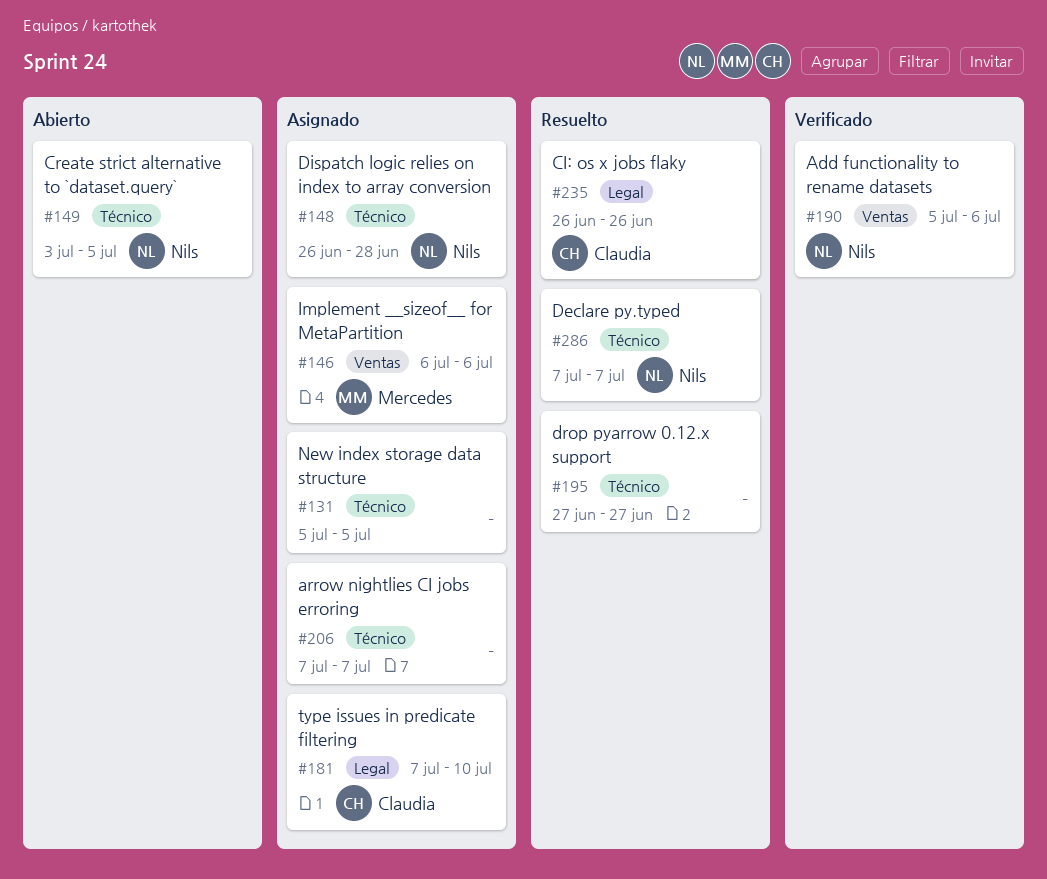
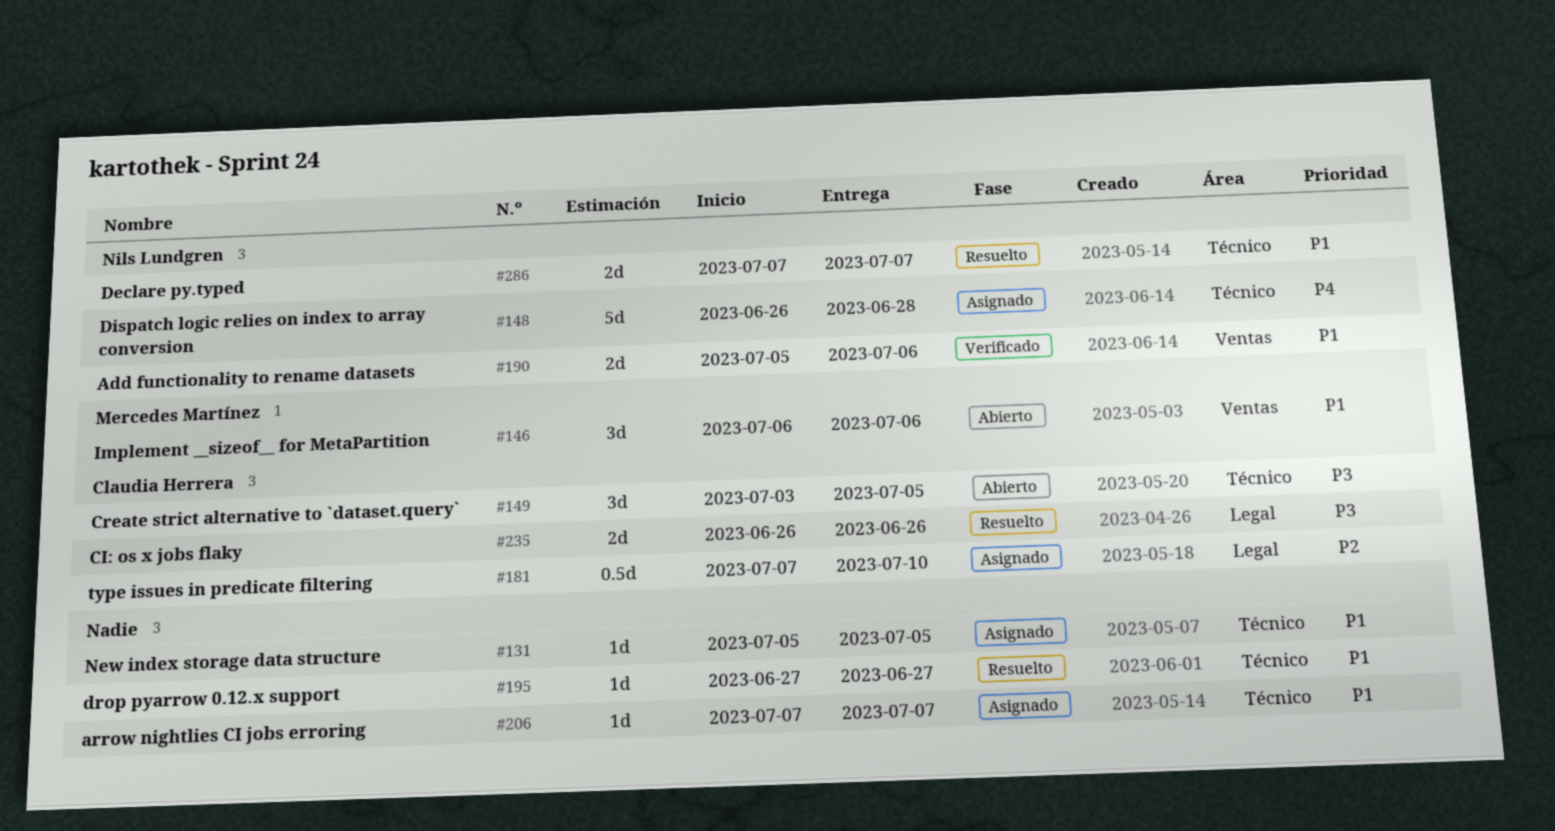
#146, status: Asignado -> Abierto
#149, owner: Nils Lundgren -> Claudia Herrera

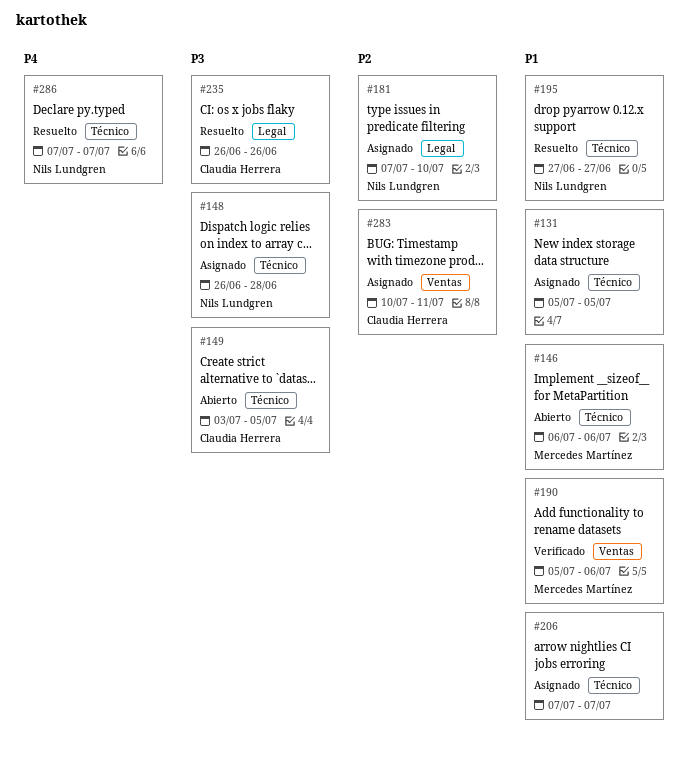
#146, label: Ventas -> Técnico
#148, priority: P4 -> P3
#181, owner: Claudia Herrera -> Nils Lundgren
#190, owner: Nils Lundgren -> Mercedes Martínez
#195, owner: none -> Nils Lundgren
#283: none -> present
#286, priority: P1 -> P4

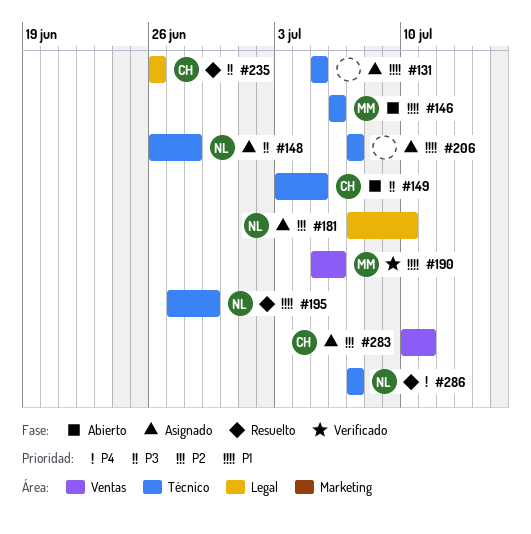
#195, due: Jun 27 -> Jun 29

